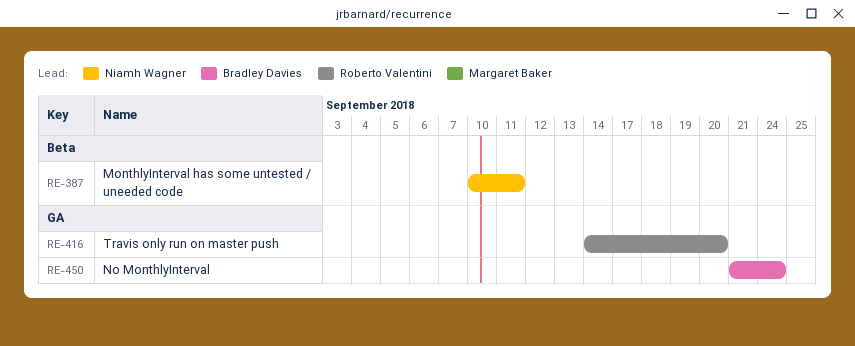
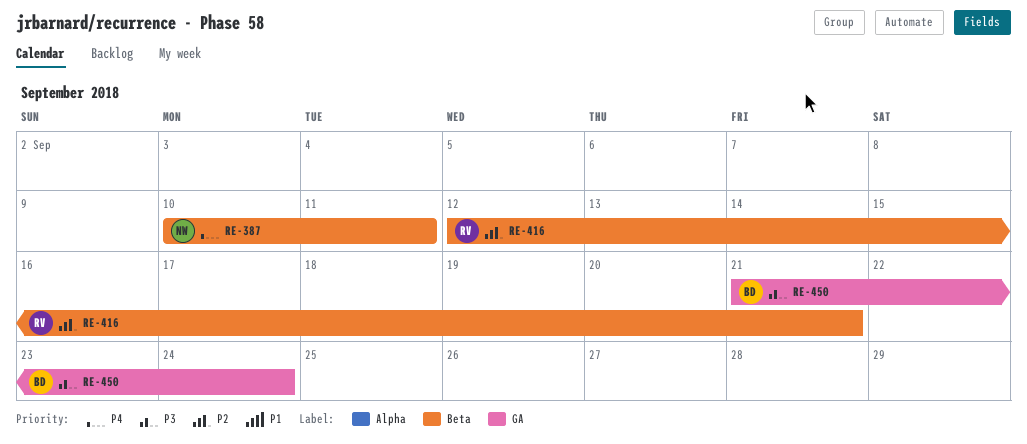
RE-416, label: GA -> Beta
RE-416, start: Sep 14 -> Sep 12
RE-416, due: Sep 20 -> Sep 21

